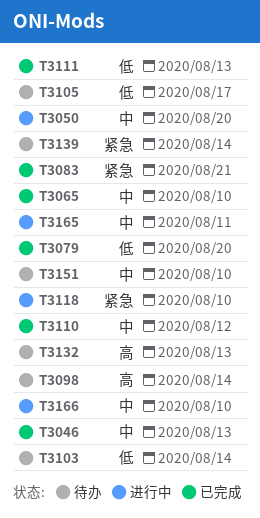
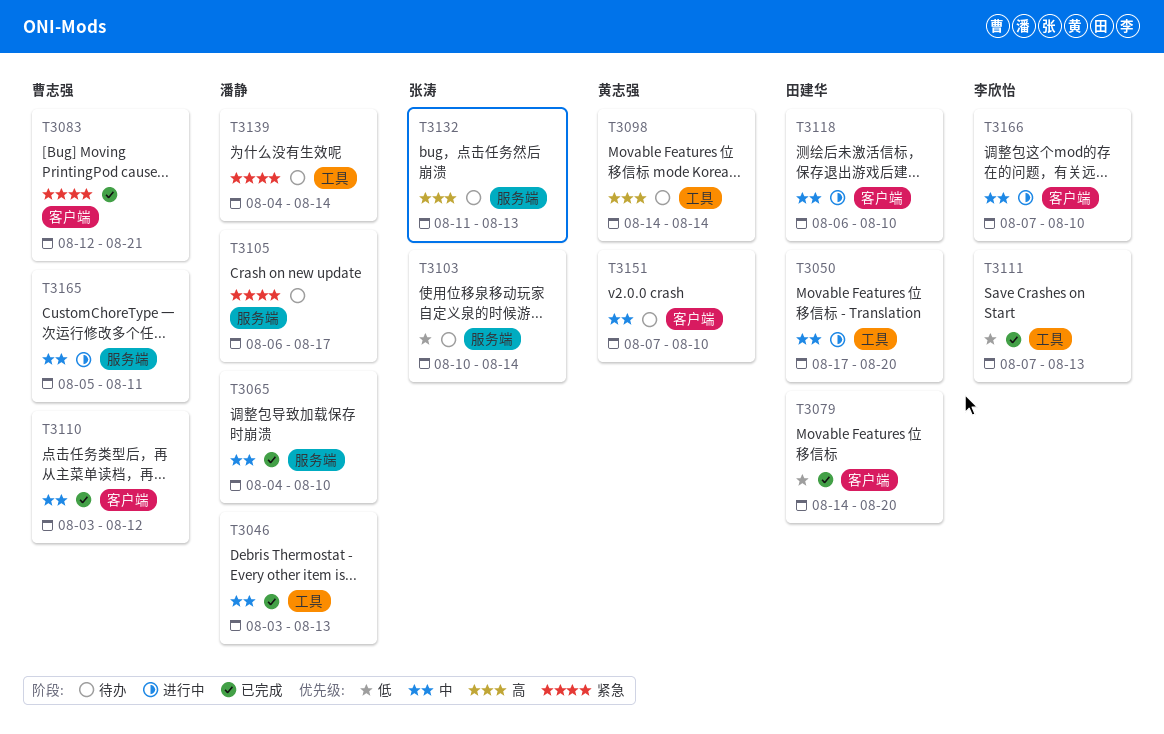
T3105, priority: 低 -> 紧急
T3118, priority: 紧急 -> 中

